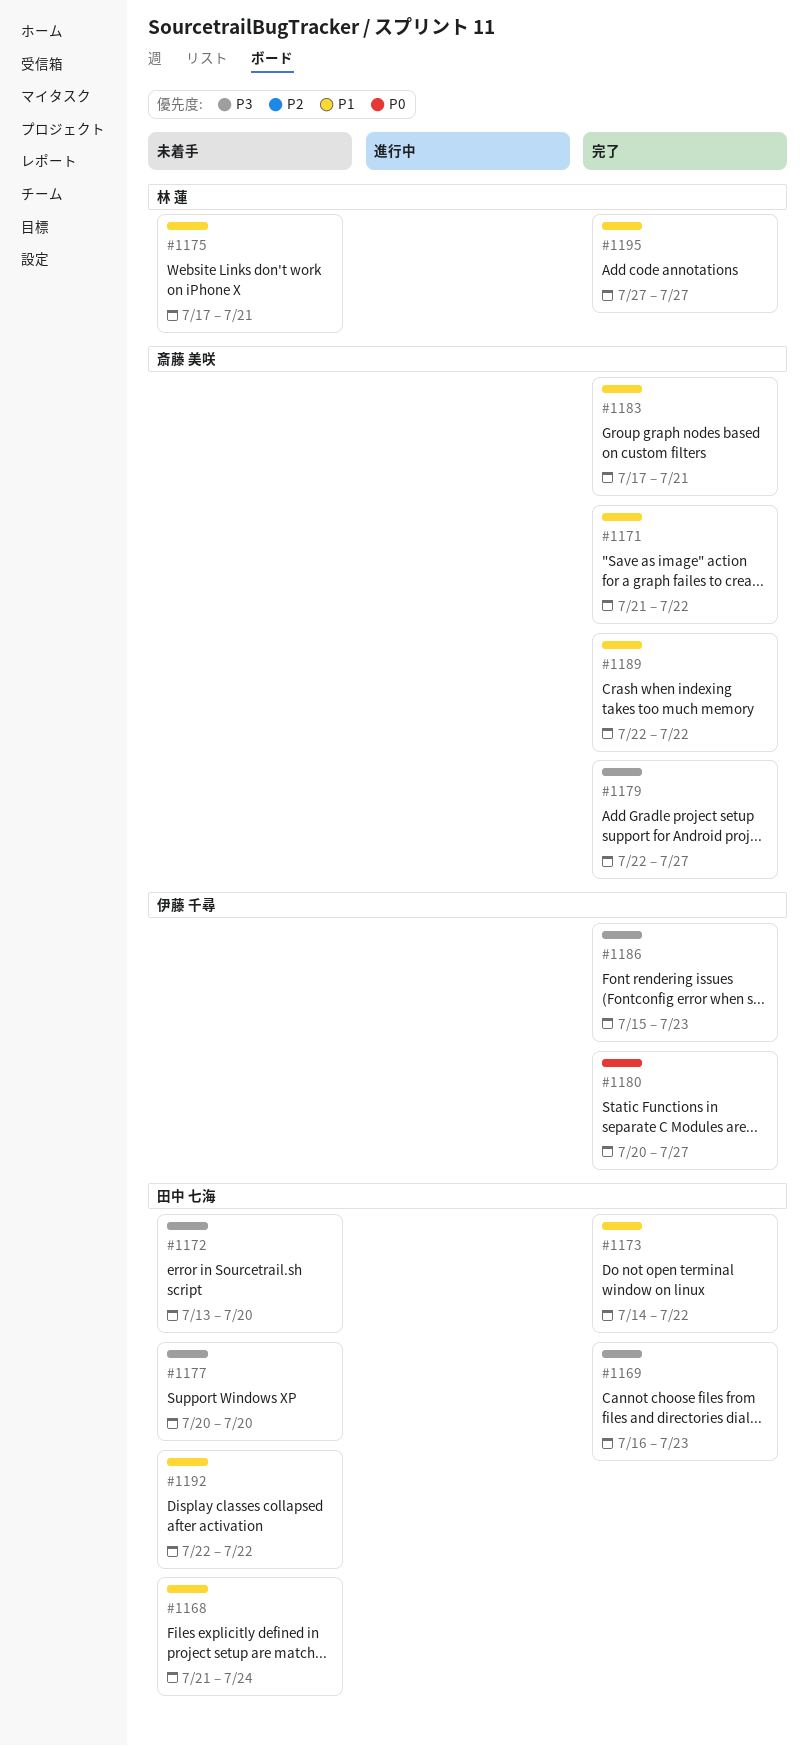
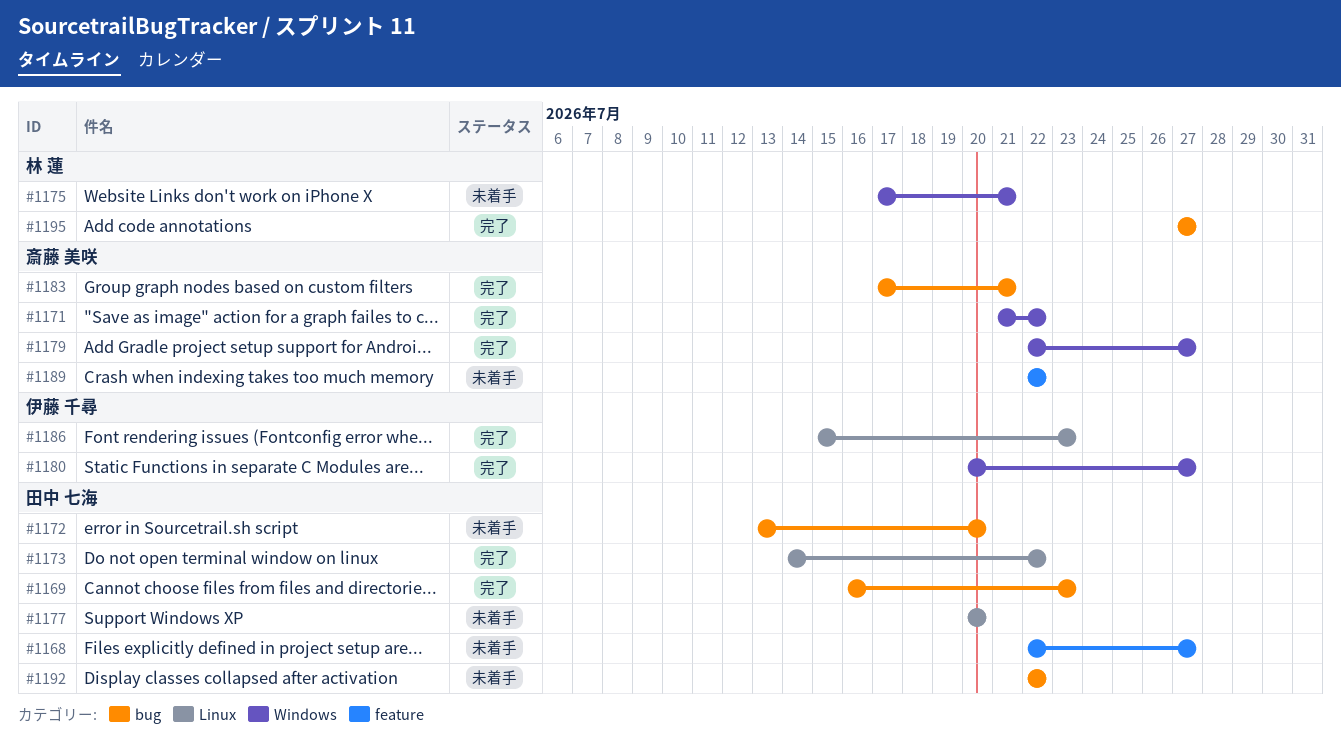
#1168, start: Jul 21 -> Jul 22
#1168, due: Jul 24 -> Jul 27
#1189, status: 完了 -> 未着手

